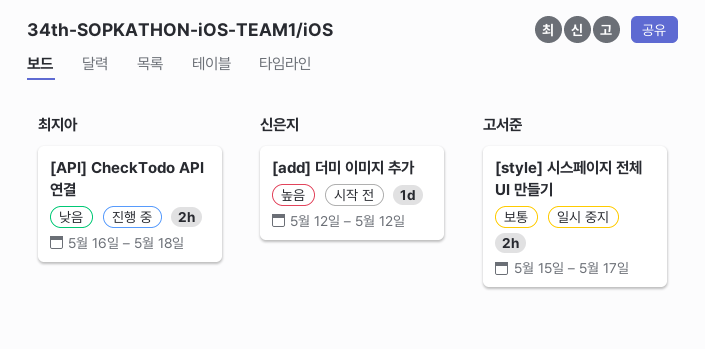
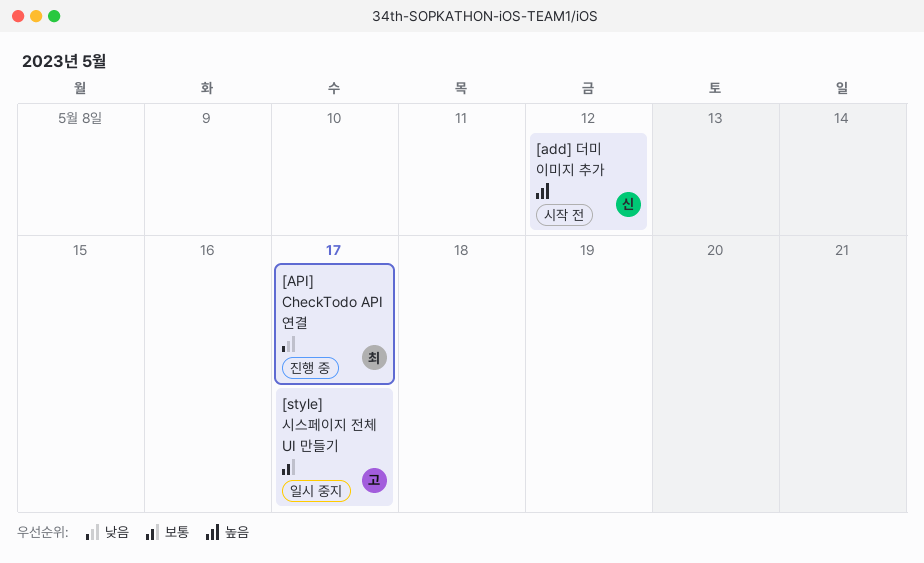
[API] CheckTodo API 연결, due: May 18 -> May 17

